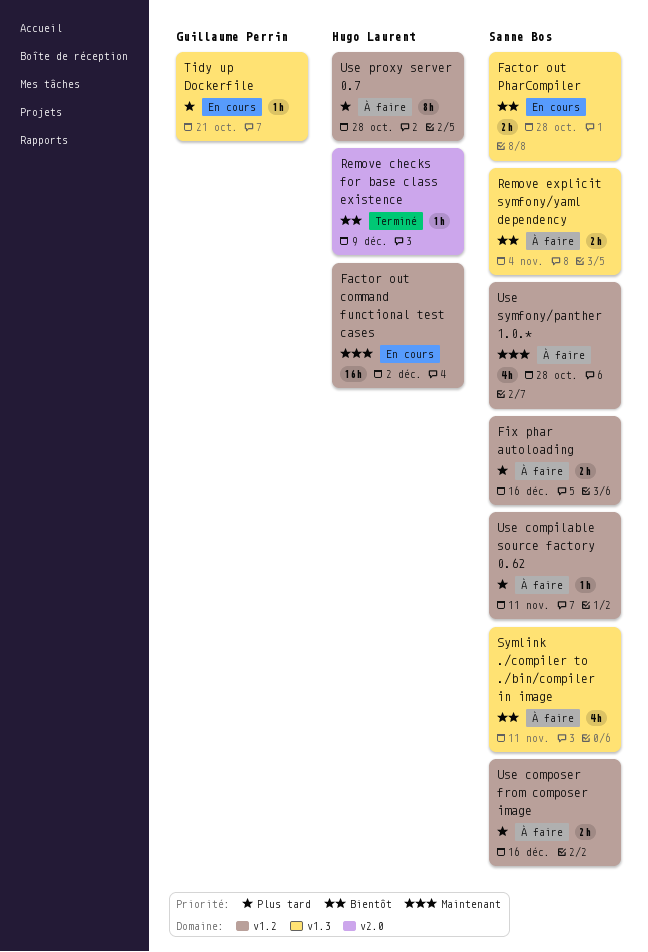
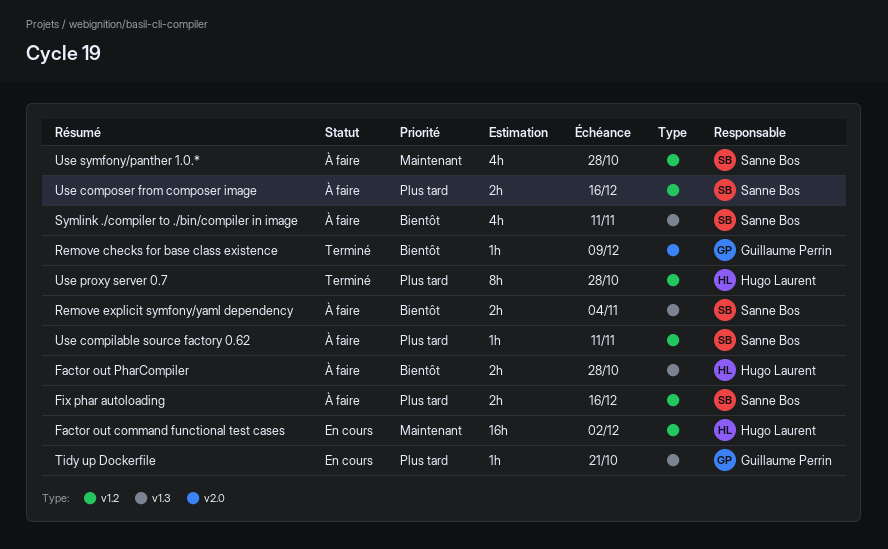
Factor out PharCompiler, status: En cours -> À faire
Factor out PharCompiler, owner: Sanne Bos -> Hugo Laurent
Remove checks for base class existence, owner: Hugo Laurent -> Guillaume Perrin
Use proxy server 0.7, status: À faire -> Terminé

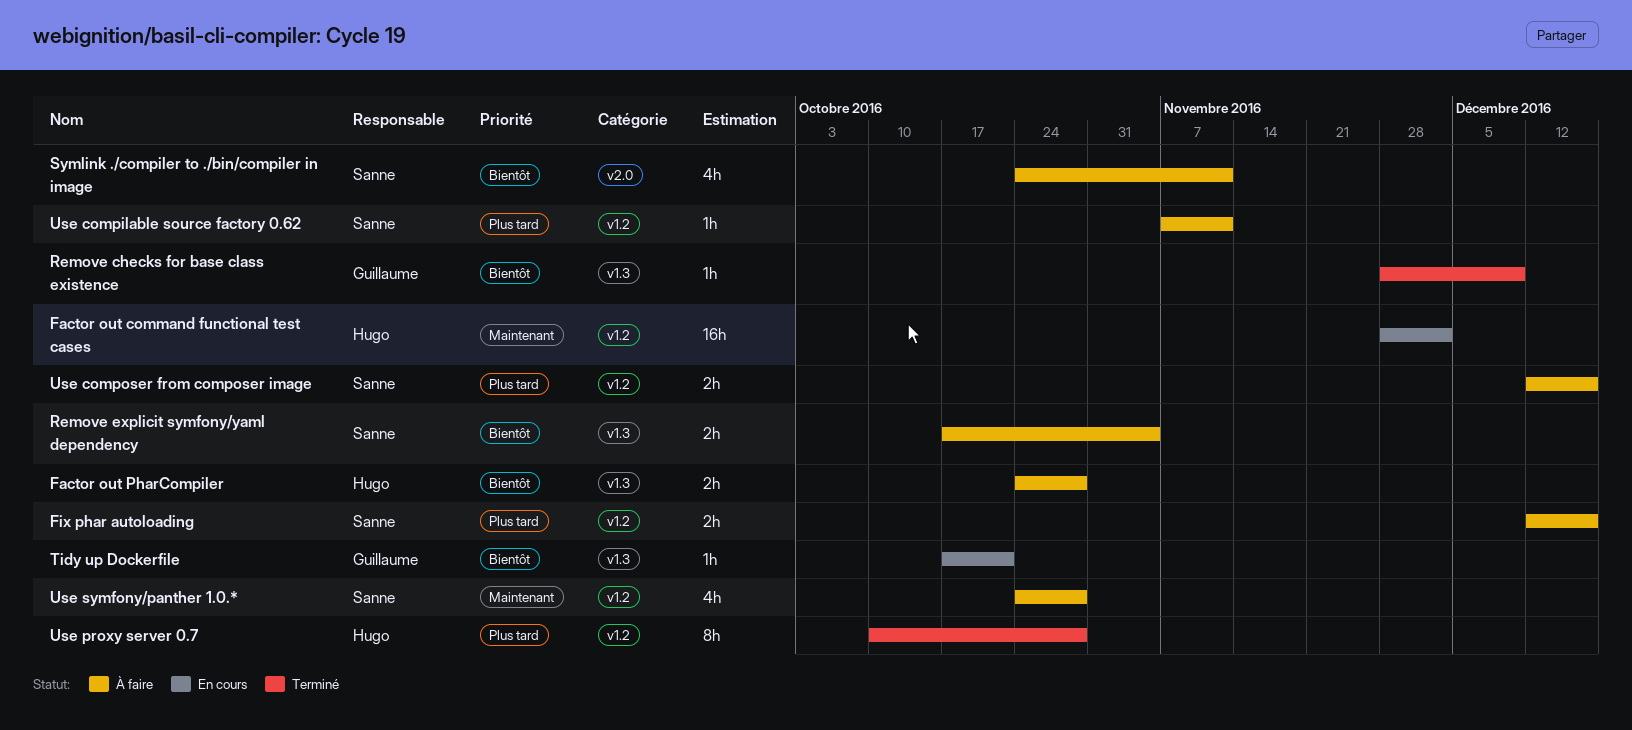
Remove checks for base class existence, label: v2.0 -> v1.3
Symlink ./compiler to ./bin/compiler in image, label: v1.3 -> v2.0
Tidy up Dockerfile, priority: Plus tard -> Bientôt

